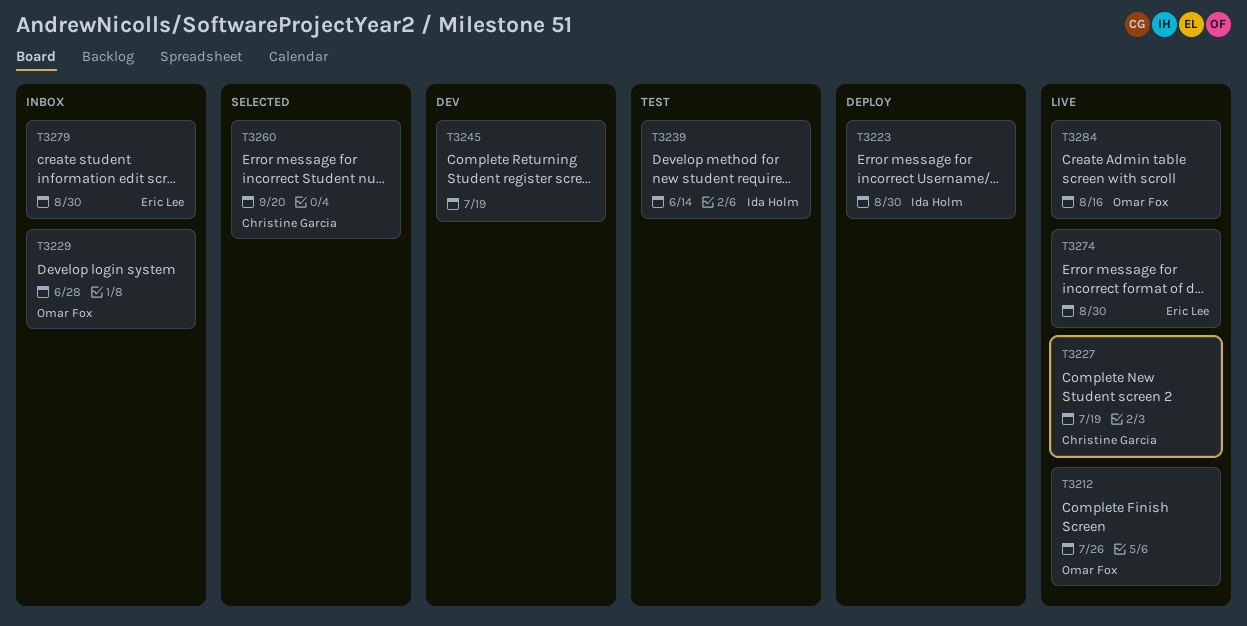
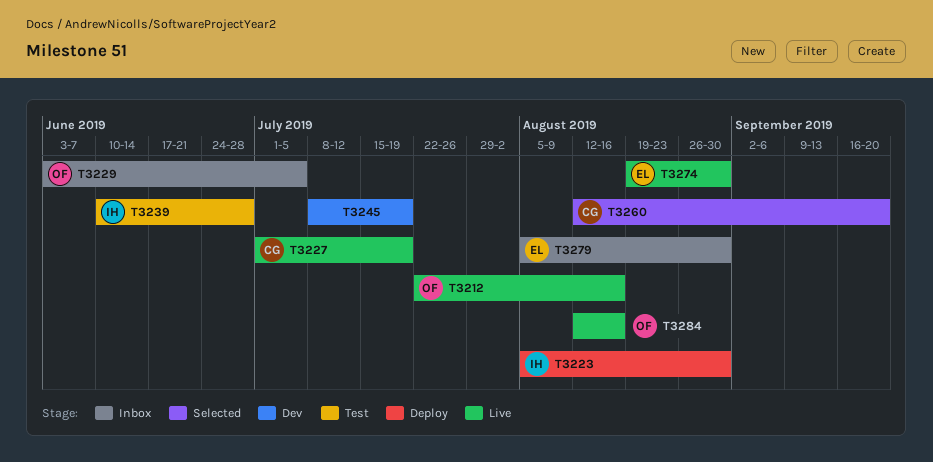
T3212, due: Jul 26 -> Aug 16
T3229, due: Jun 28 -> Jul 5
T3239, due: Jun 14 -> Jun 28

